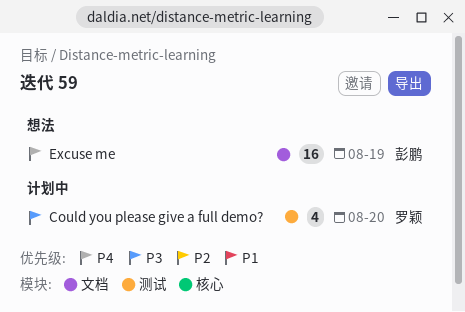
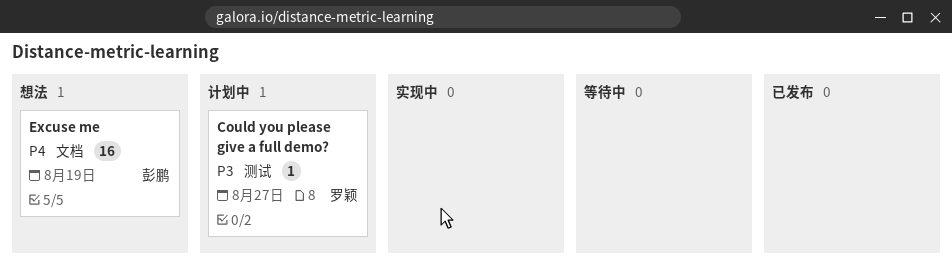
Could you please give a full demo?, estimate: 4 -> 1
Could you please give a full demo?, due: Aug 20 -> Aug 27

